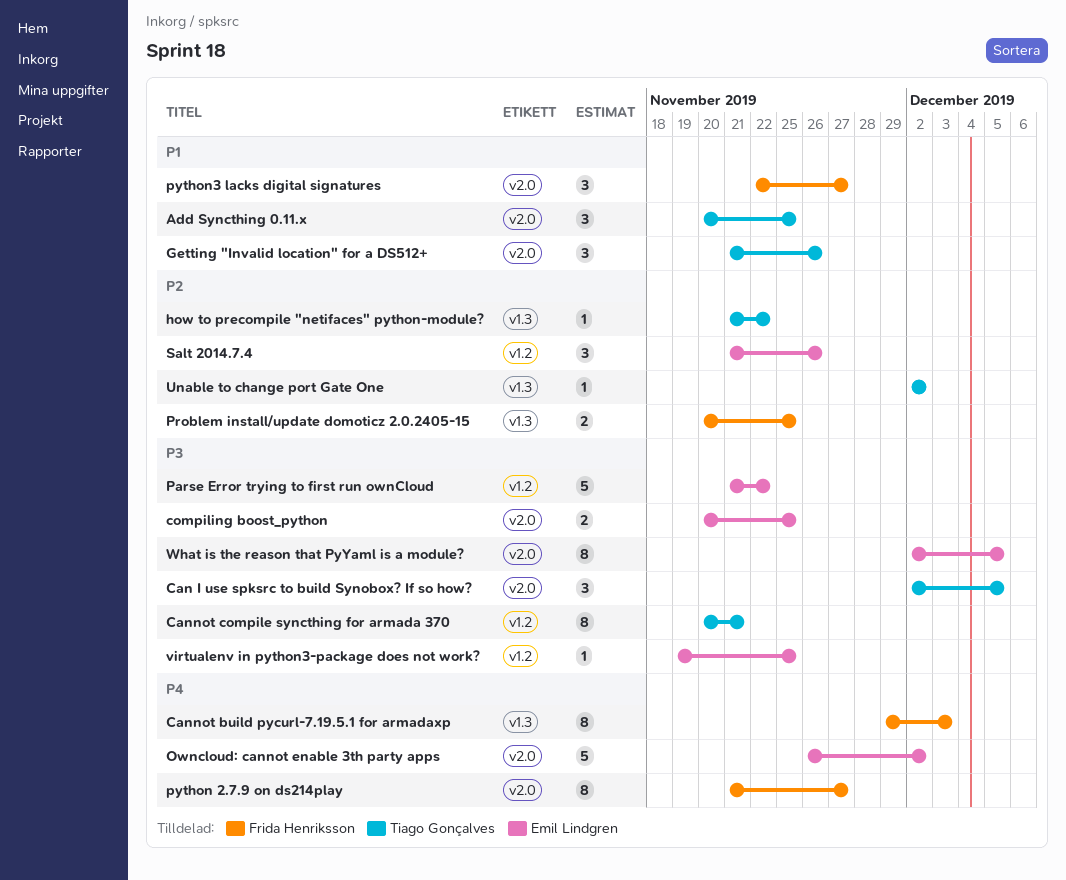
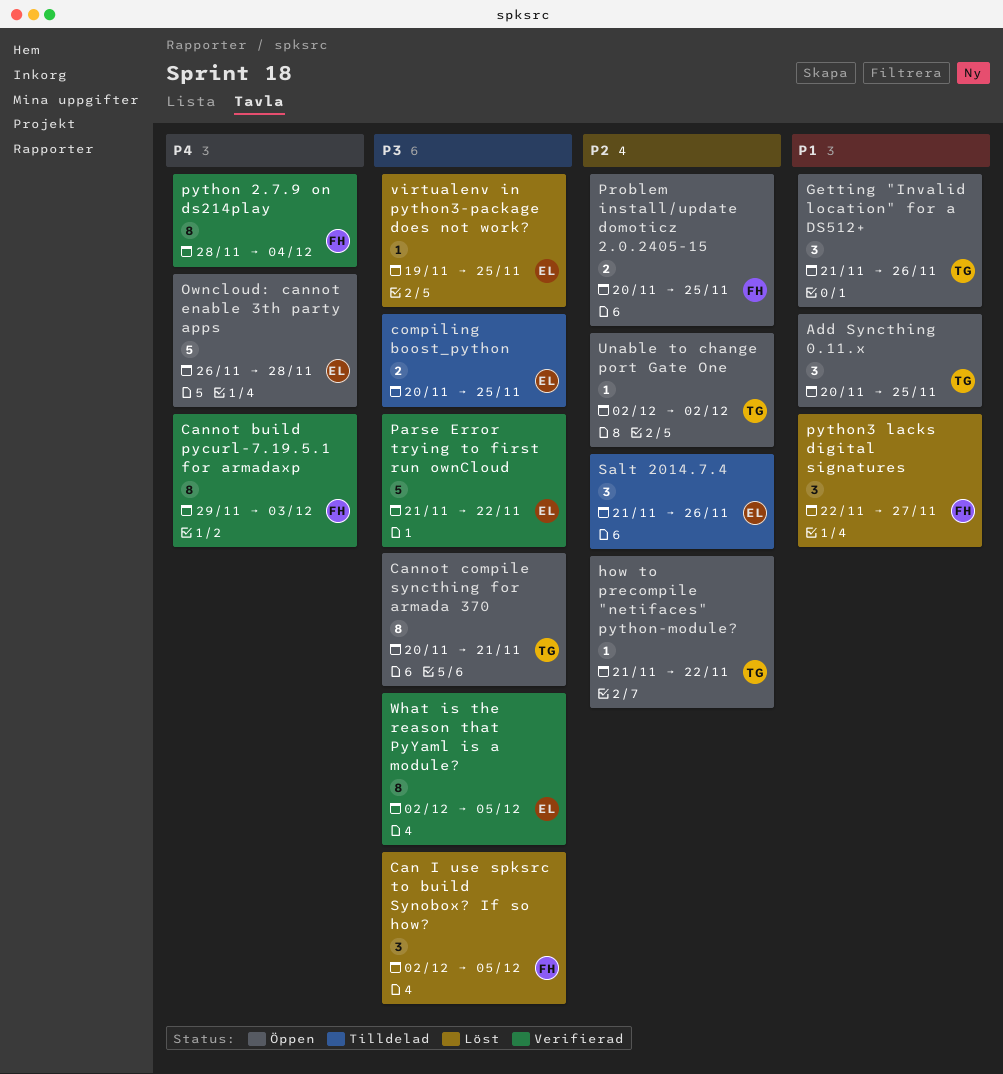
Can I use spksrc to build Synobox? If so how?, owner: Tiago Gonçalves -> Frida Henriksson
Owncloud: cannot enable 3th party apps, due: Dec 2 -> Nov 28
python 2.7.9 on ds214play, start: Nov 21 -> Nov 28
python 2.7.9 on ds214play, due: Nov 27 -> Dec 4

